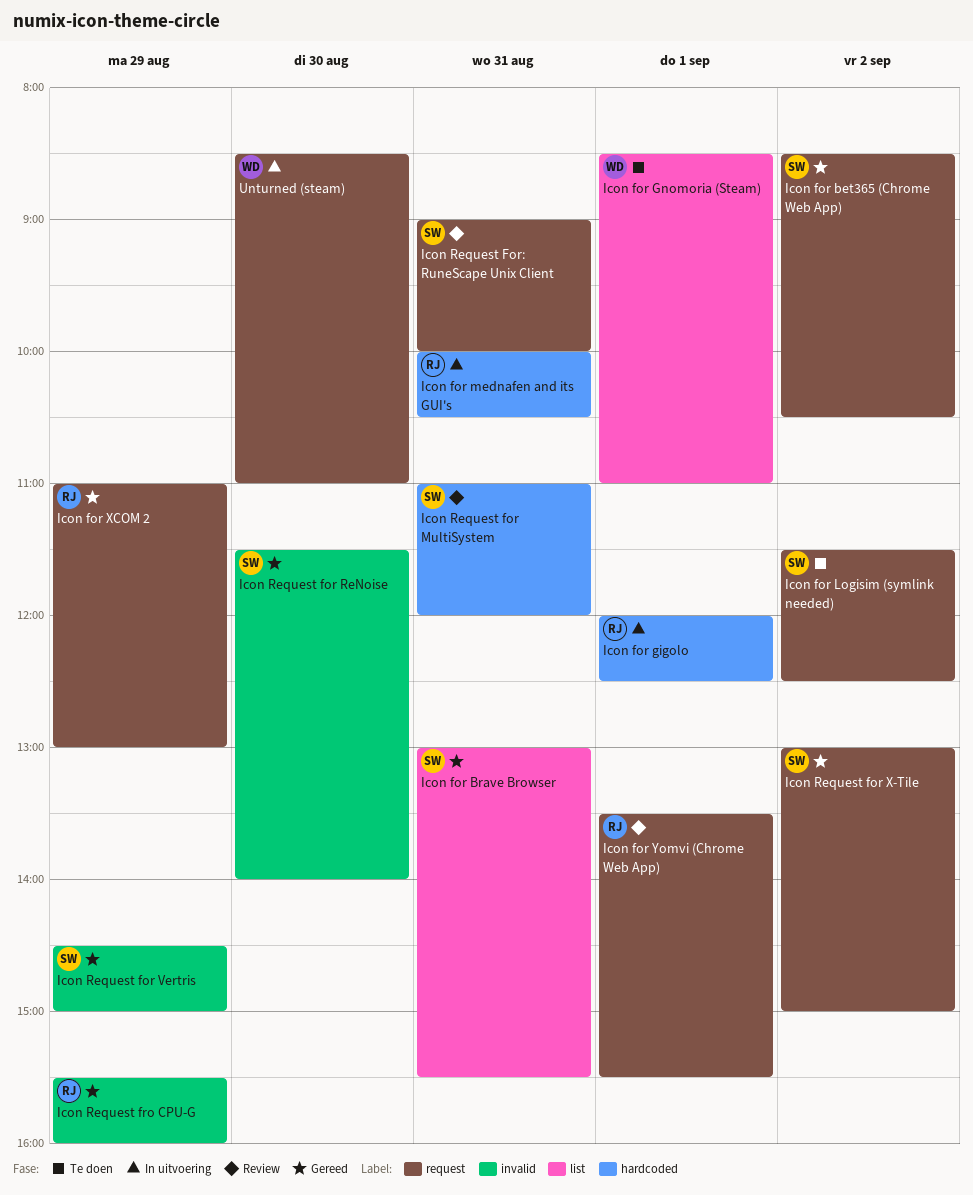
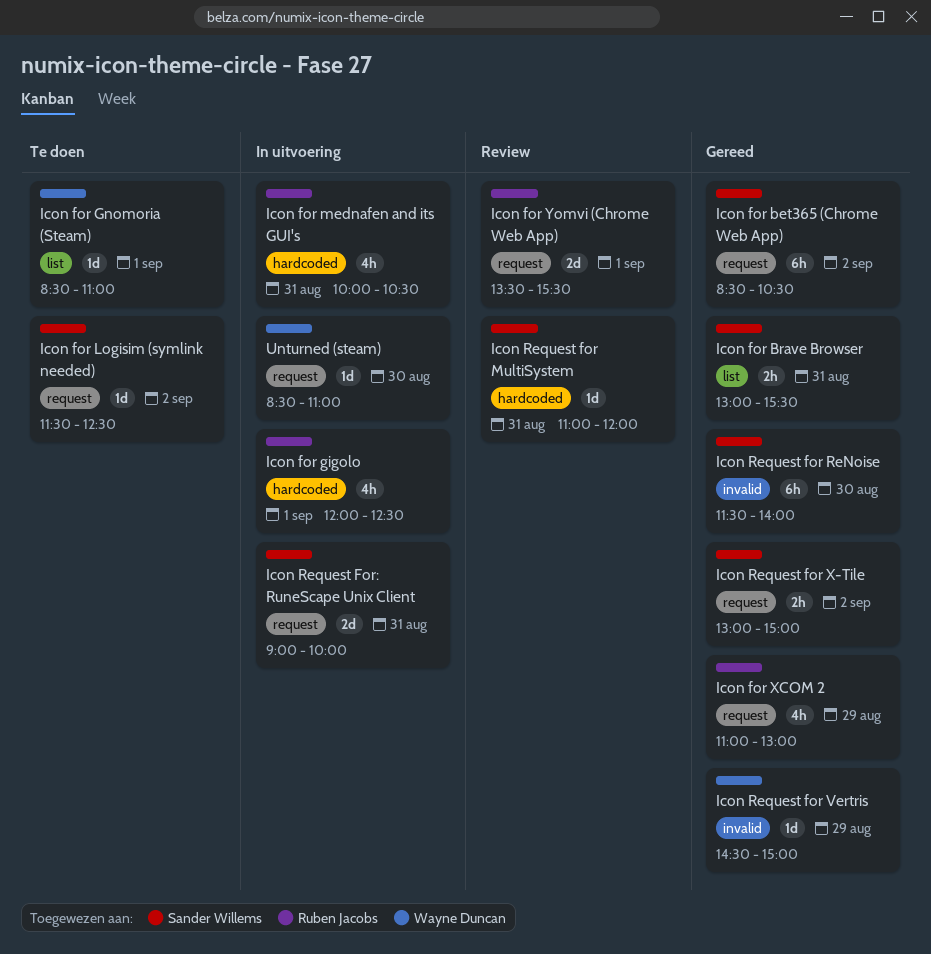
Icon Request for Vertris, owner: Sander Willems -> Wayne Duncan
Icon Request For: RuneScape Unix Client, status: Review -> In uitvoering
Icon Request fro CPU-G: present -> none

